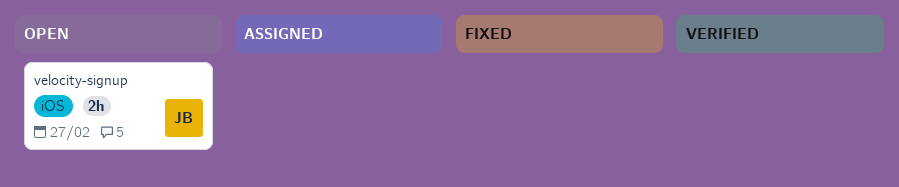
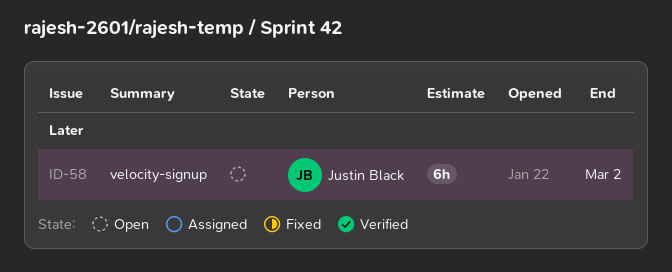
velocity-signup, estimate: 2h -> 6h
velocity-signup, due: Feb 27 -> Mar 2

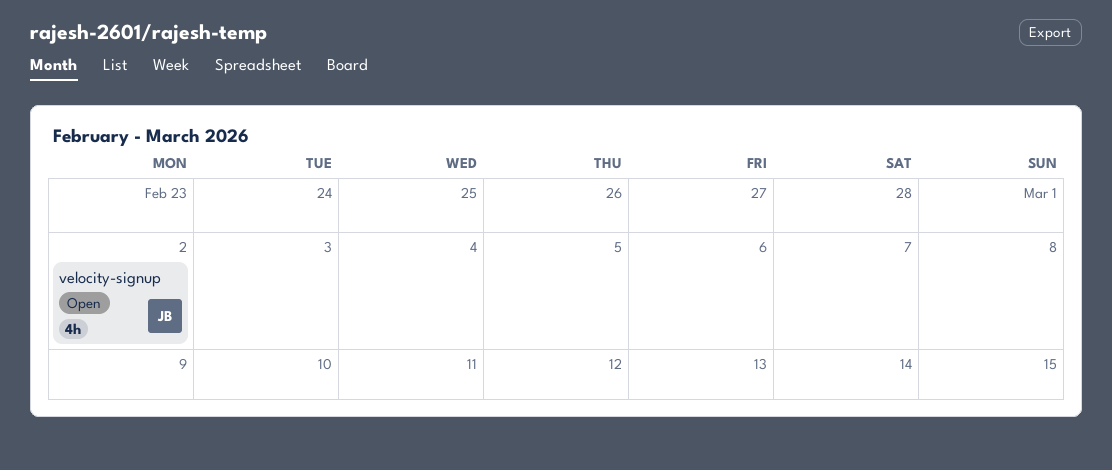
velocity-signup, estimate: 6h -> 4h

